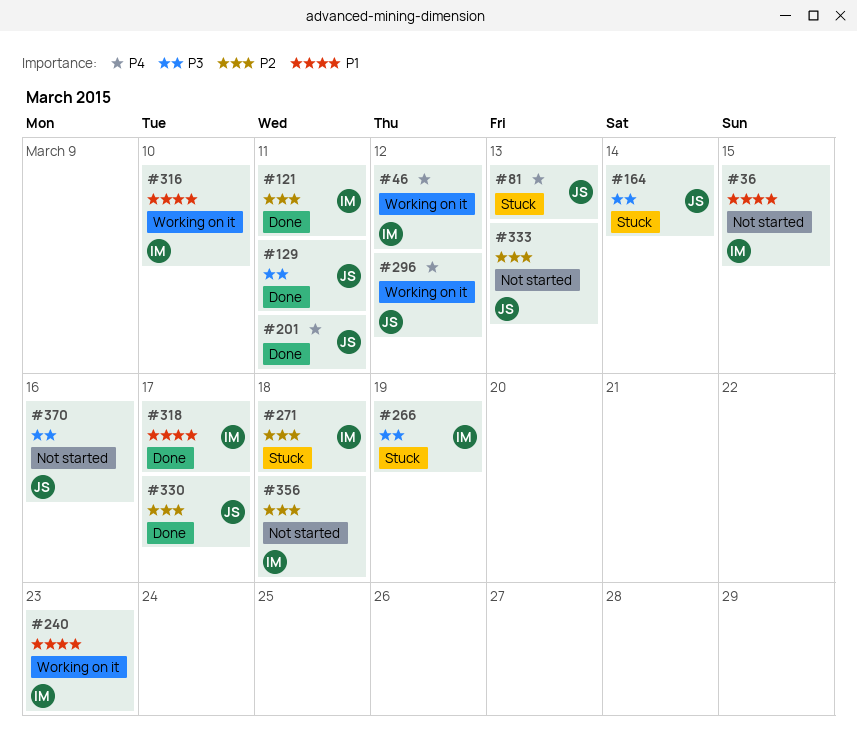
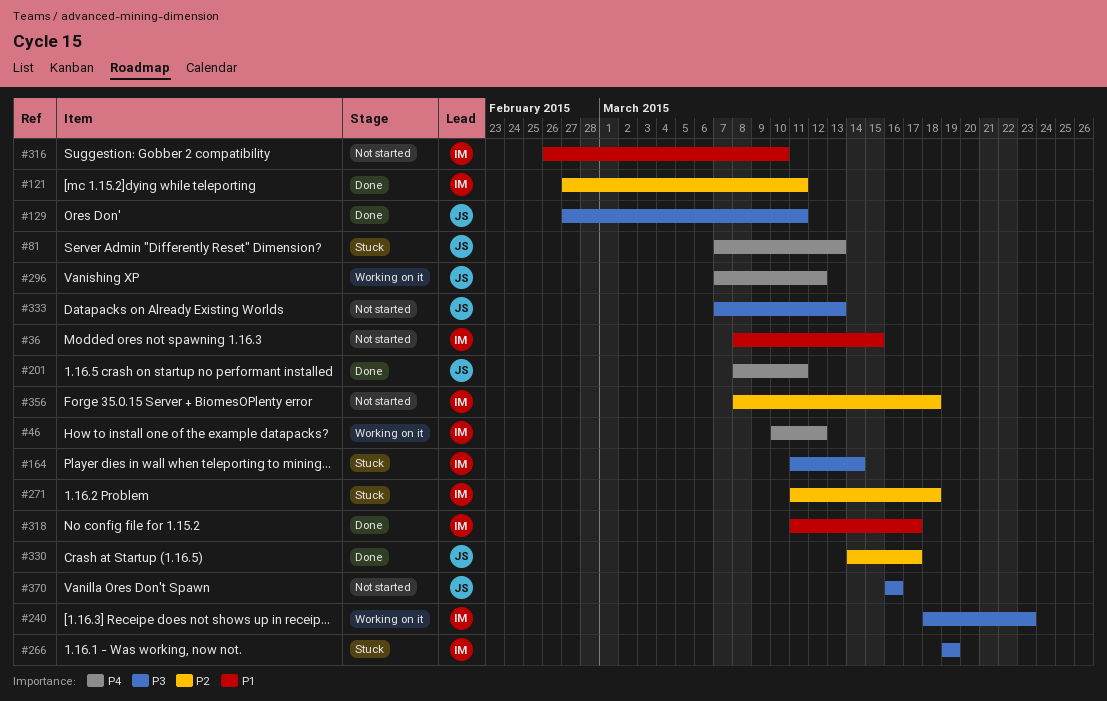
#164, owner: JS -> IM
#240, priority: P1 -> P3
#316, status: Working on it -> Not started
#333, priority: P2 -> P3

